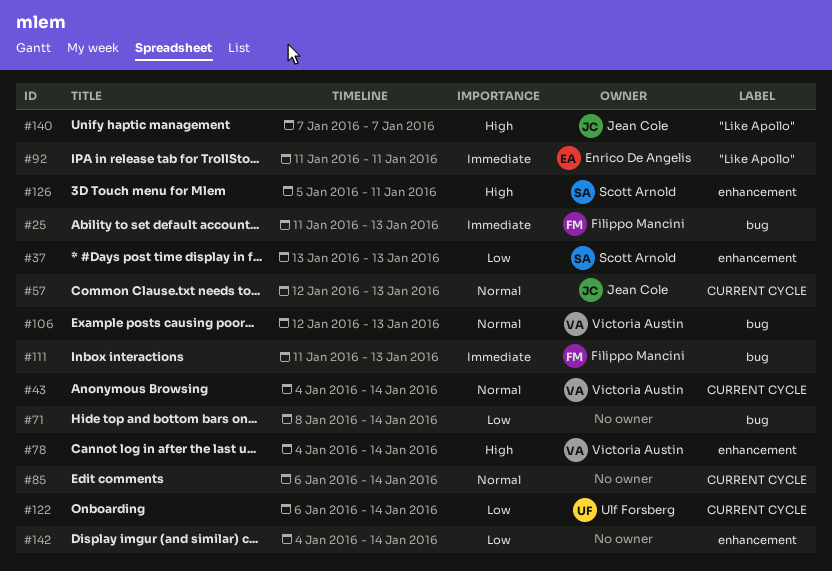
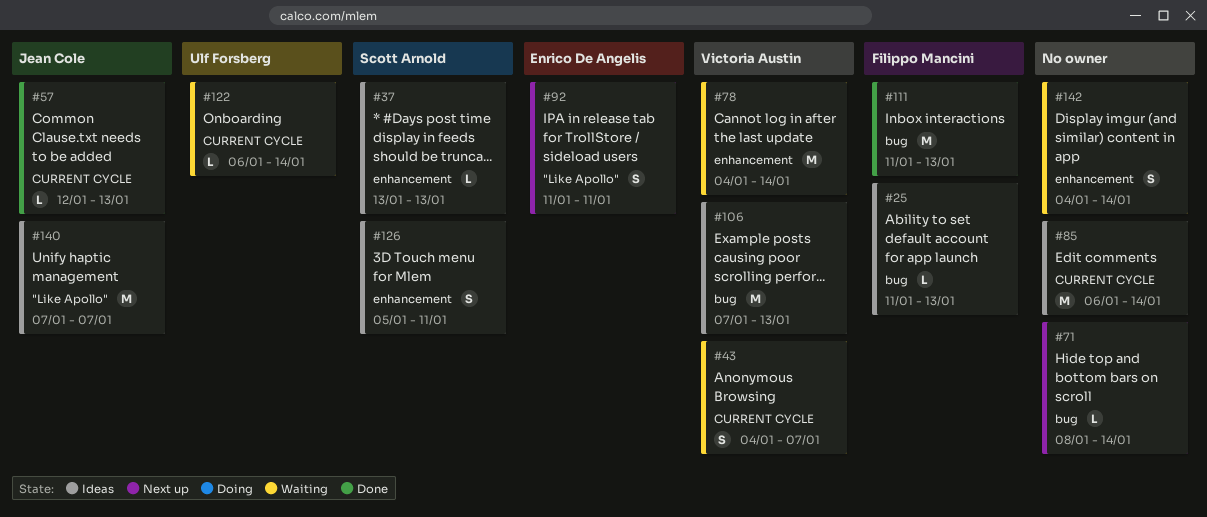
#43, due: Jan 14 -> Jan 7
#106, start: Jan 12 -> Jan 7

